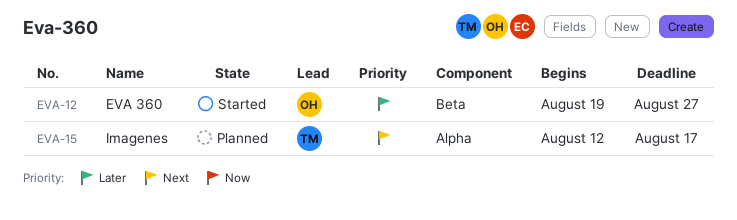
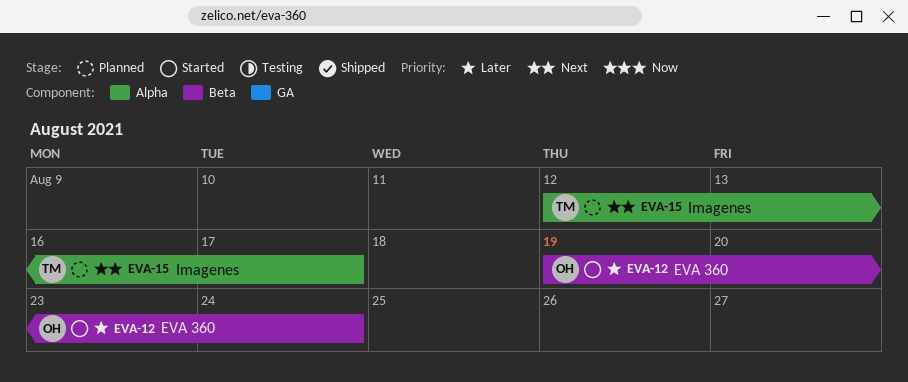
EVA-12, due: Aug 27 -> Aug 24

